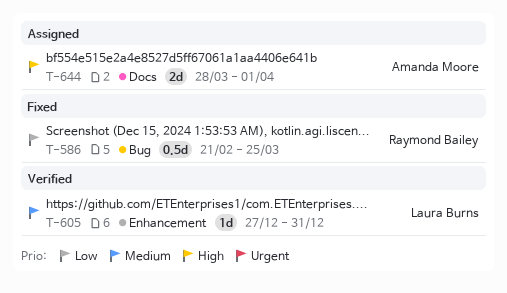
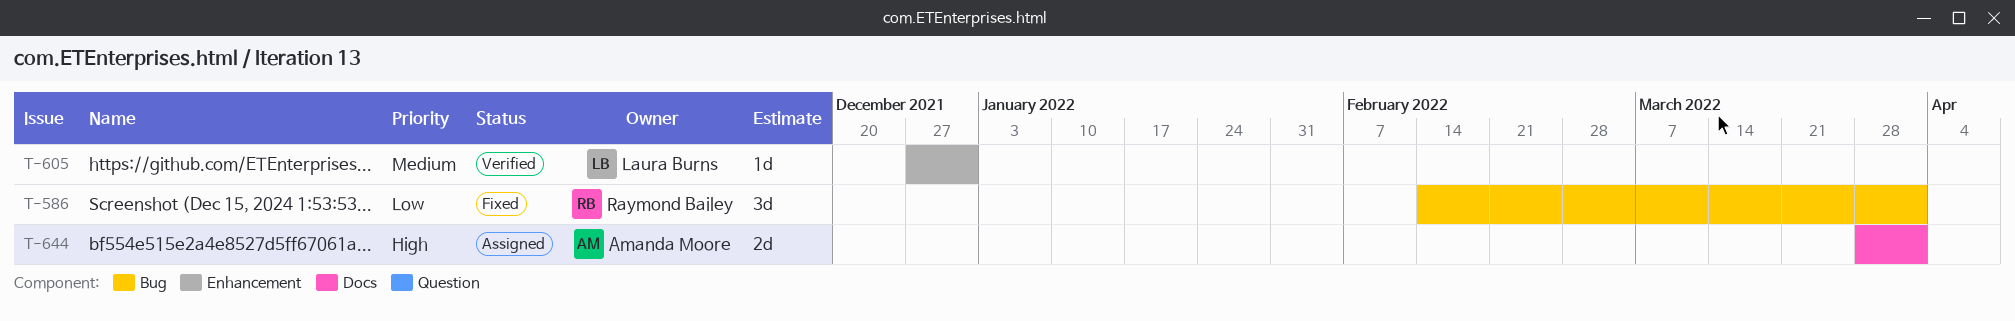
T-586, estimate: 0.5d -> 3d
T-586, start: Feb 21 -> Feb 14
T-586, due: Mar 25 -> Apr 1

